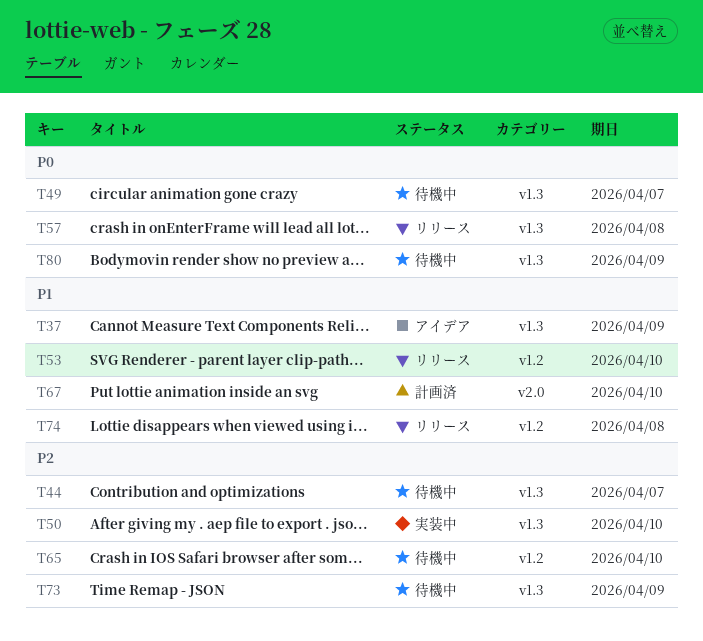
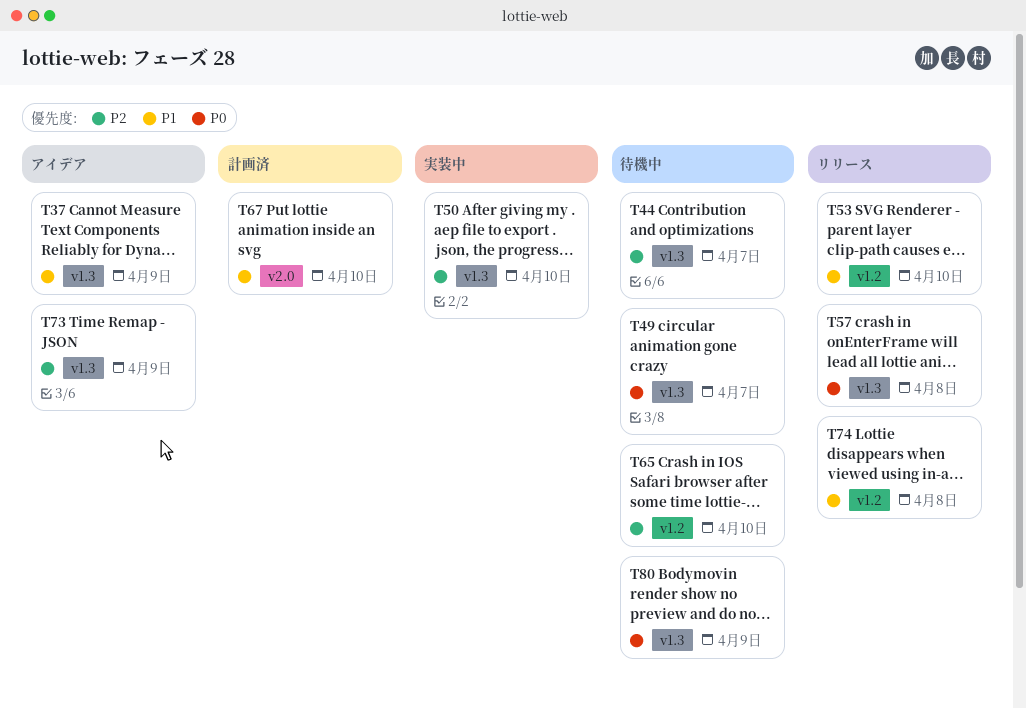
T73, status: 待機中 -> アイデア

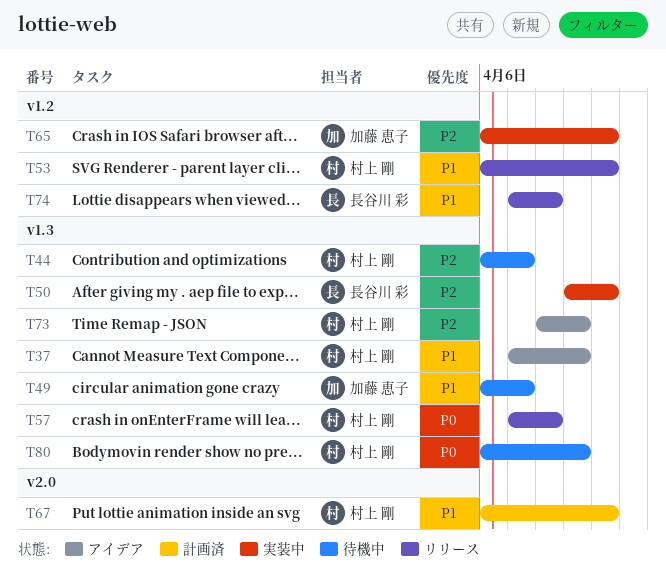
T49, priority: P0 -> P1
T65, status: 待機中 -> 実装中

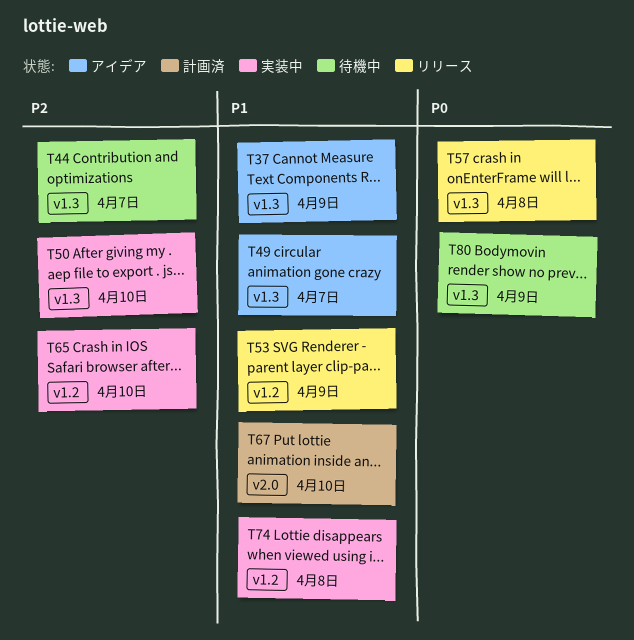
T49, status: 待機中 -> アイデア
T53, due: Apr 10 -> Apr 9
T73: present -> none
T74, status: リリース -> 実装中

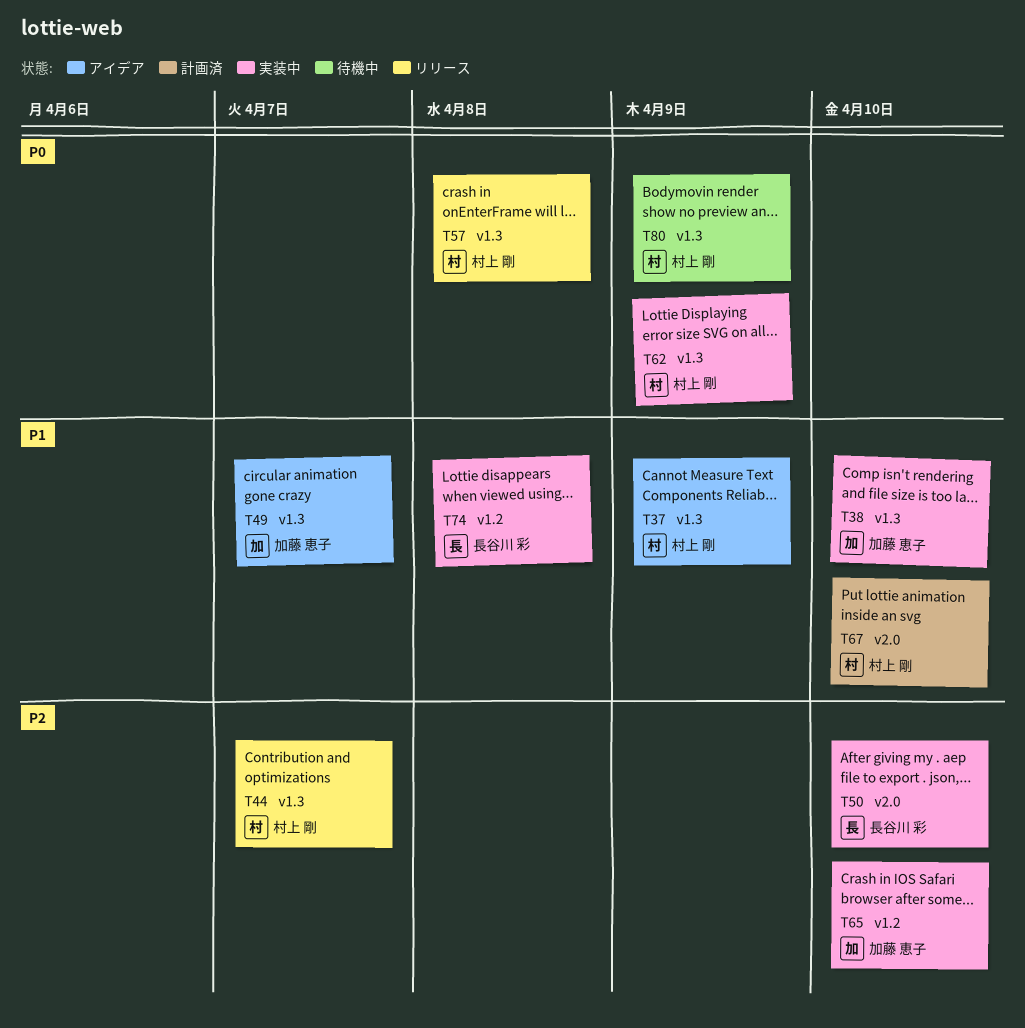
T38: none -> present
T44, status: 待機中 -> リリース
T50, label: v1.3 -> v2.0
T53: present -> none
T62: none -> present

